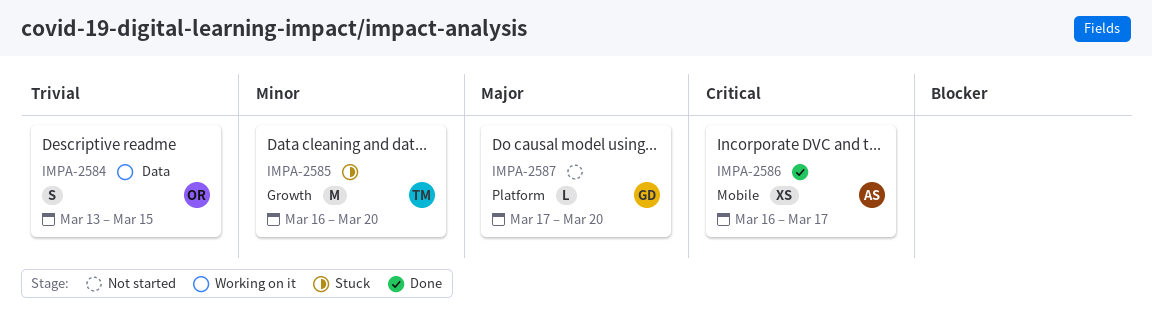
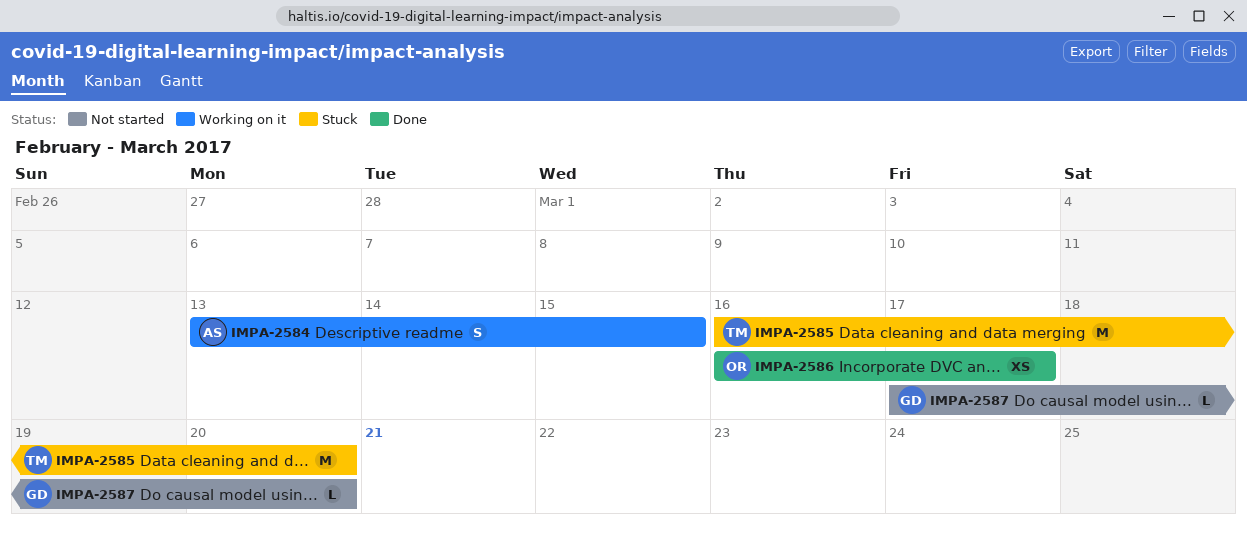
IMPA-2584, owner: OR -> AS
IMPA-2586, owner: AS -> OR

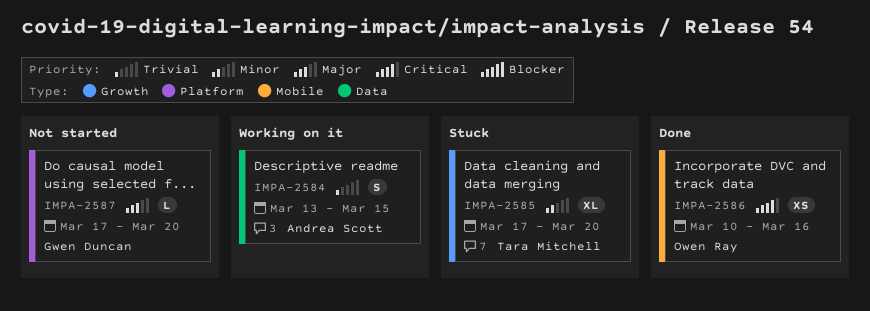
IMPA-2585, estimate: M -> XL
IMPA-2585, start: Mar 16 -> Mar 17
IMPA-2586, start: Mar 16 -> Mar 10
IMPA-2586, due: Mar 17 -> Mar 16

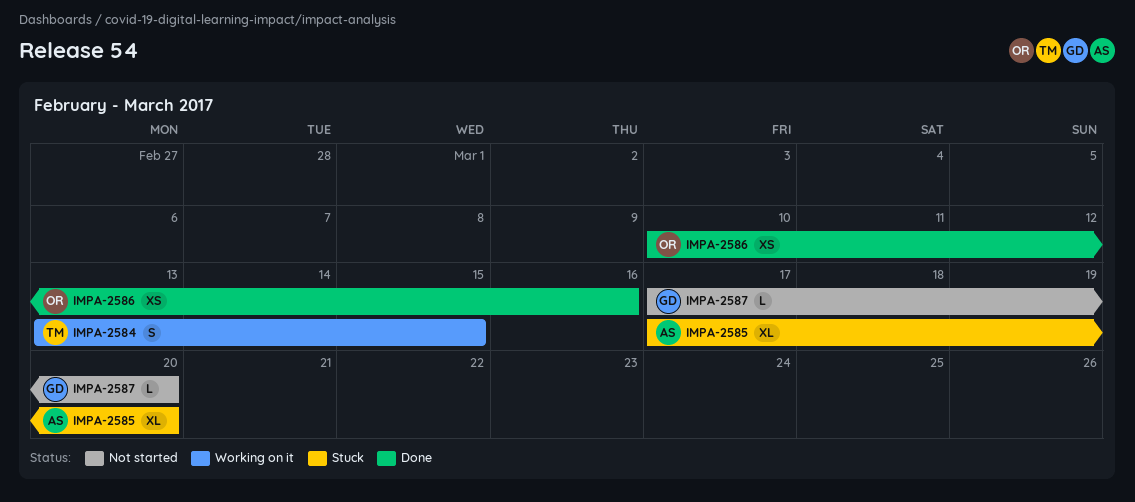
IMPA-2584, owner: Andrea Scott -> Tara Mitchell
IMPA-2585, owner: Tara Mitchell -> Andrea Scott

